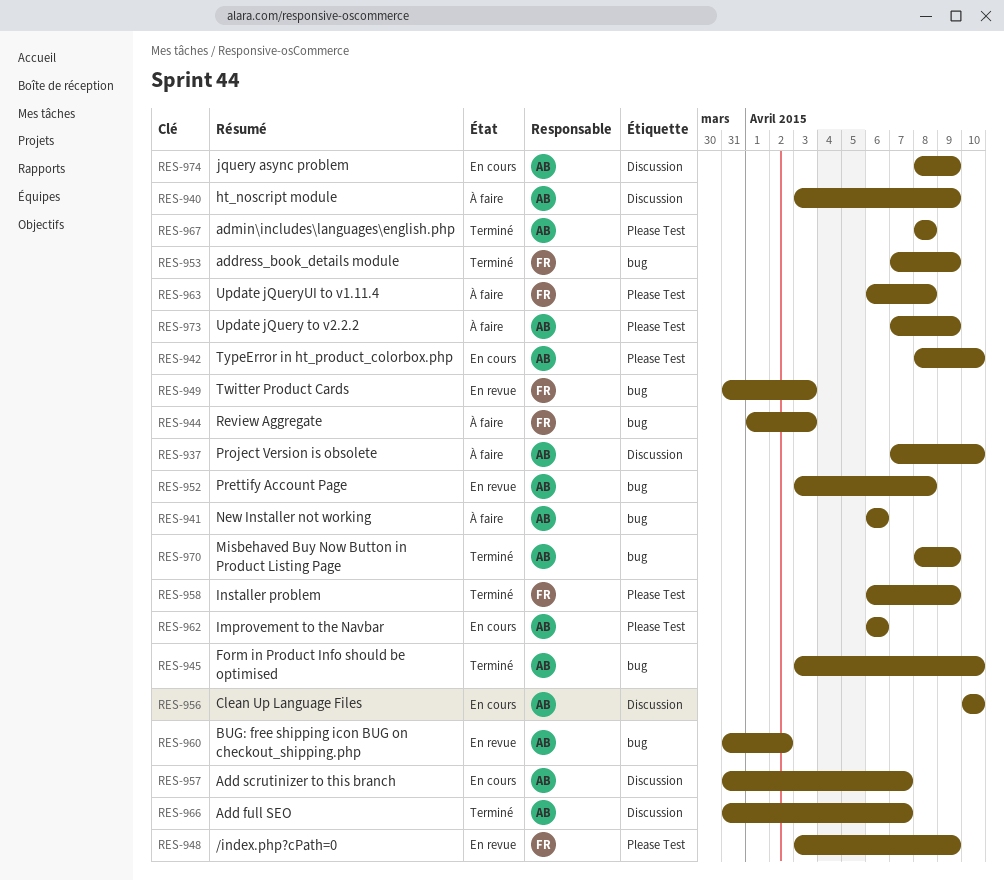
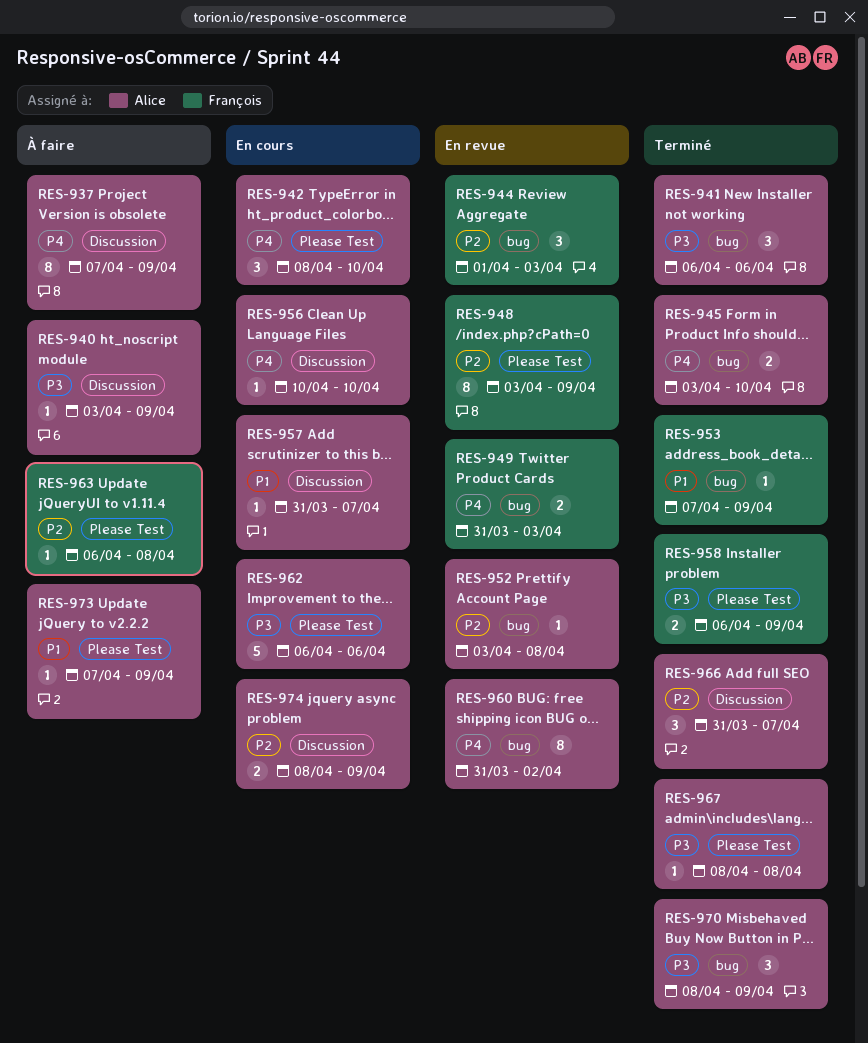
RES-937, due: Apr 10 -> Apr 9
RES-941, status: À faire -> Terminé
RES-944, status: À faire -> En revue

